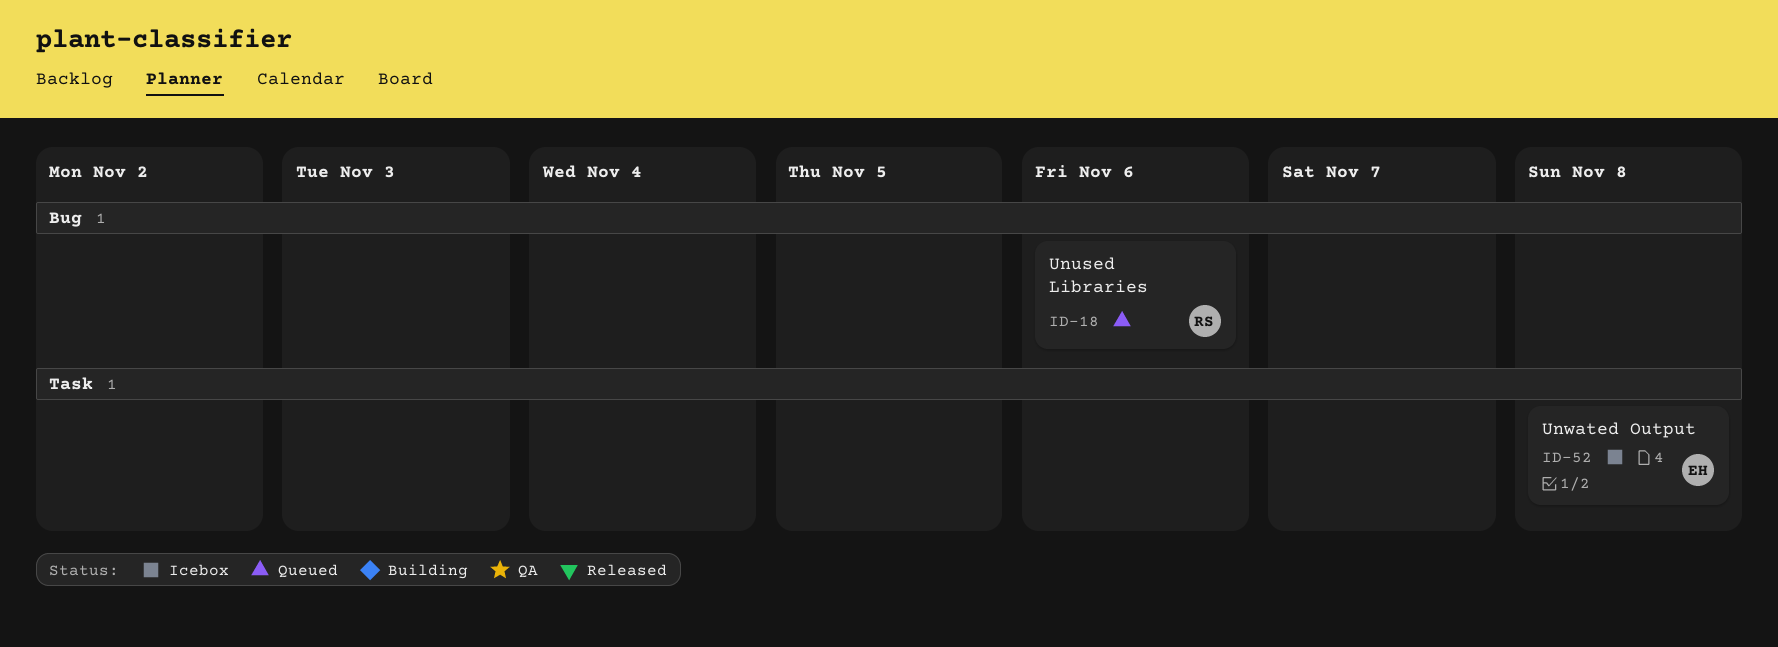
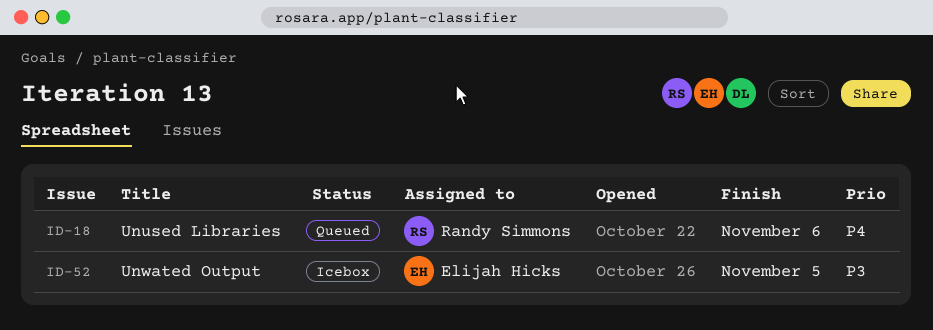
ID-52, due: Nov 8 -> Nov 5

